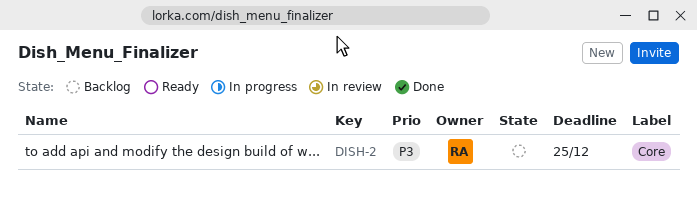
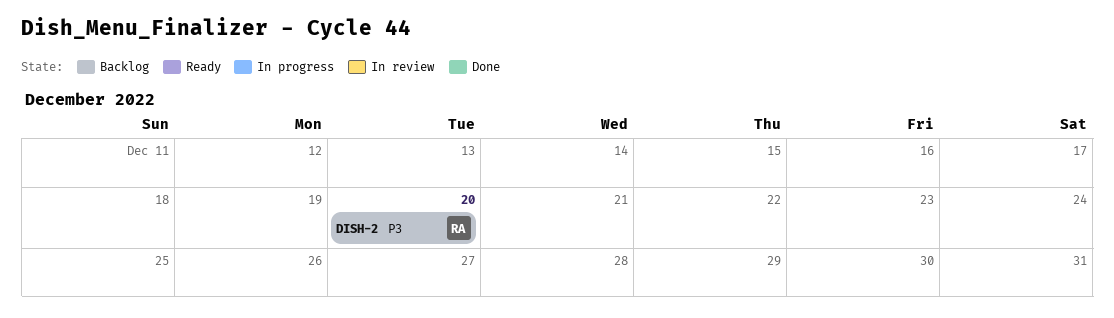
DISH-2, due: Dec 25 -> Dec 20

